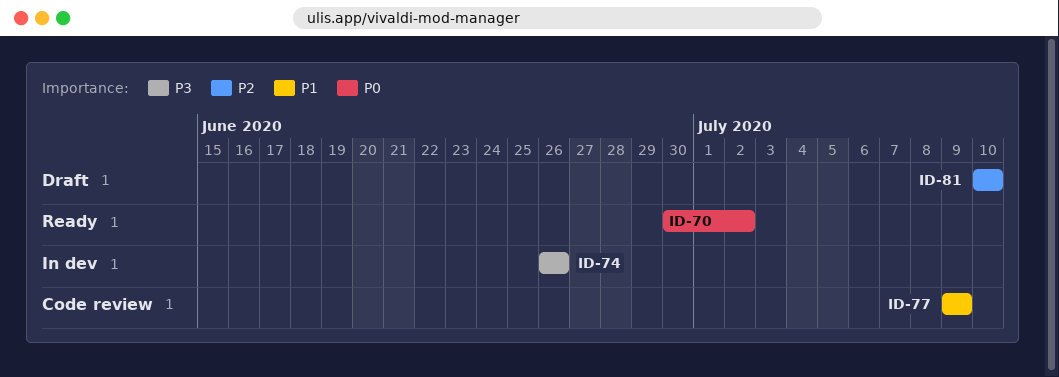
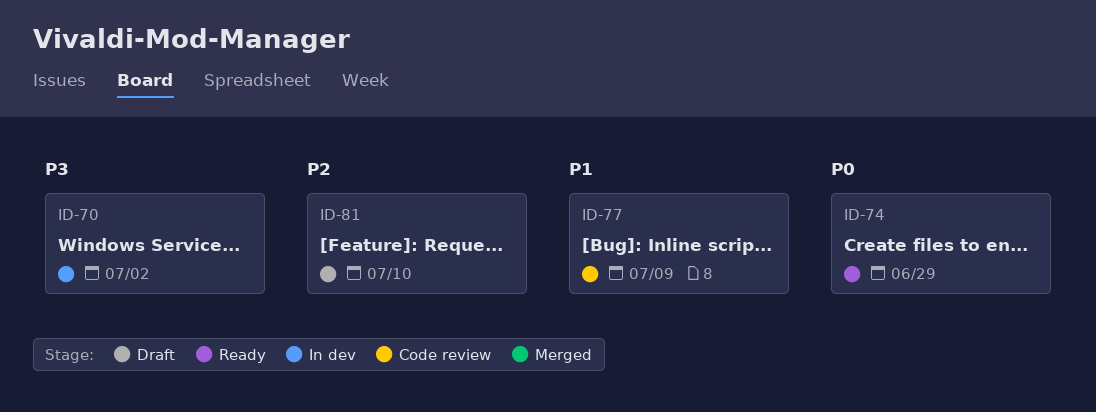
ID-70, status: Ready -> In dev
ID-70, priority: P0 -> P3
ID-74, status: In dev -> Ready
ID-74, priority: P3 -> P0
ID-74, due: Jun 26 -> Jun 29

